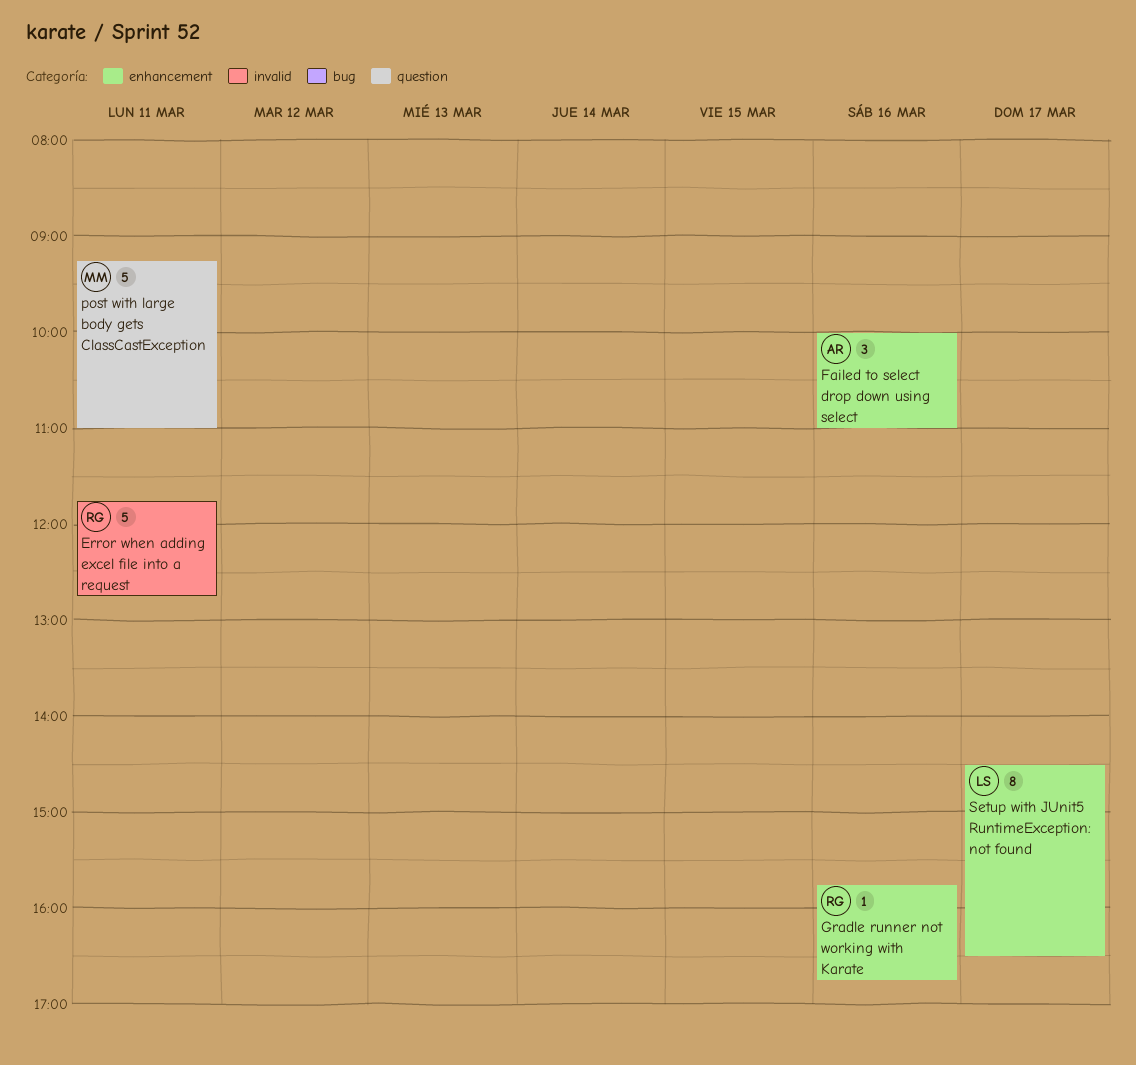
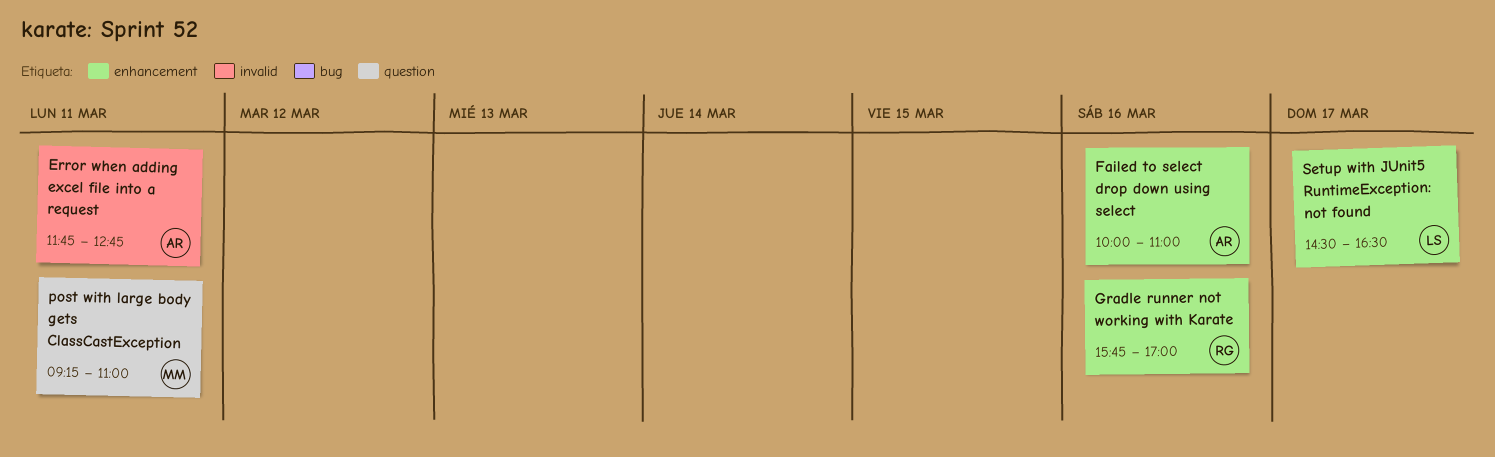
Error when adding excel file into a request, owner: RG -> AR
Gradle runner not working with Karate, ends: 16:45 -> 17:00

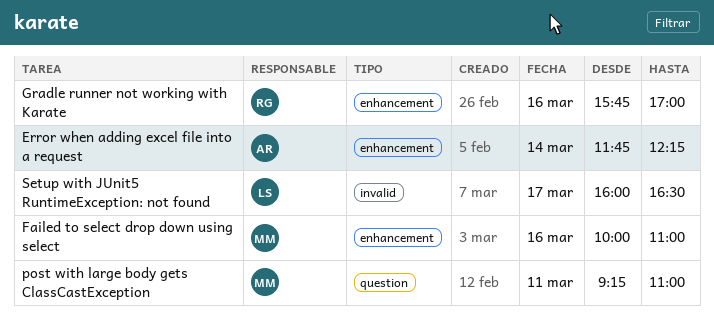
Error when adding excel file into a request, label: invalid -> enhancement
Error when adding excel file into a request, day: Mar 11 -> Mar 14
Error when adding excel file into a request, ends: 12:45 -> 12:15
Failed to select drop down using select, owner: AR -> MM
Setup with JUnit5 RuntimeException: not found, label: enhancement -> invalid
Setup with JUnit5 RuntimeException: not found, begins: 14:30 -> 16:00

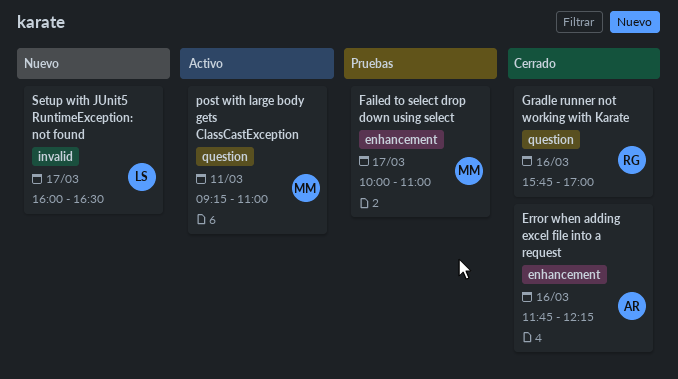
Error when adding excel file into a request, day: Mar 14 -> Mar 16
Failed to select drop down using select, day: Mar 16 -> Mar 17
Gradle runner not working with Karate, label: enhancement -> question

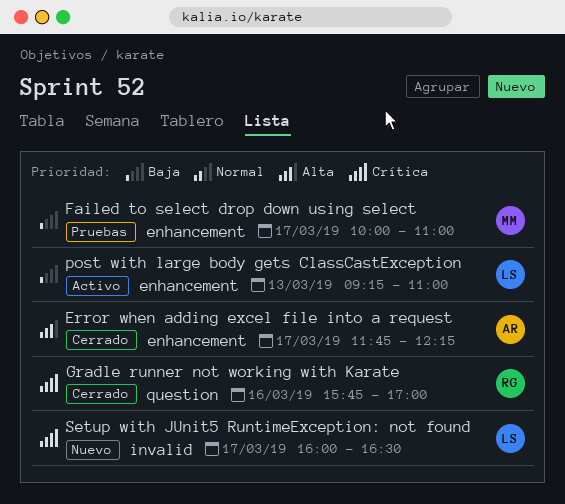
Error when adding excel file into a request, day: Mar 16 -> Mar 17
post with large body gets ClassCastException, owner: MM -> LS
post with large body gets ClassCastException, label: question -> enhancement
post with large body gets ClassCastException, day: Mar 11 -> Mar 13

